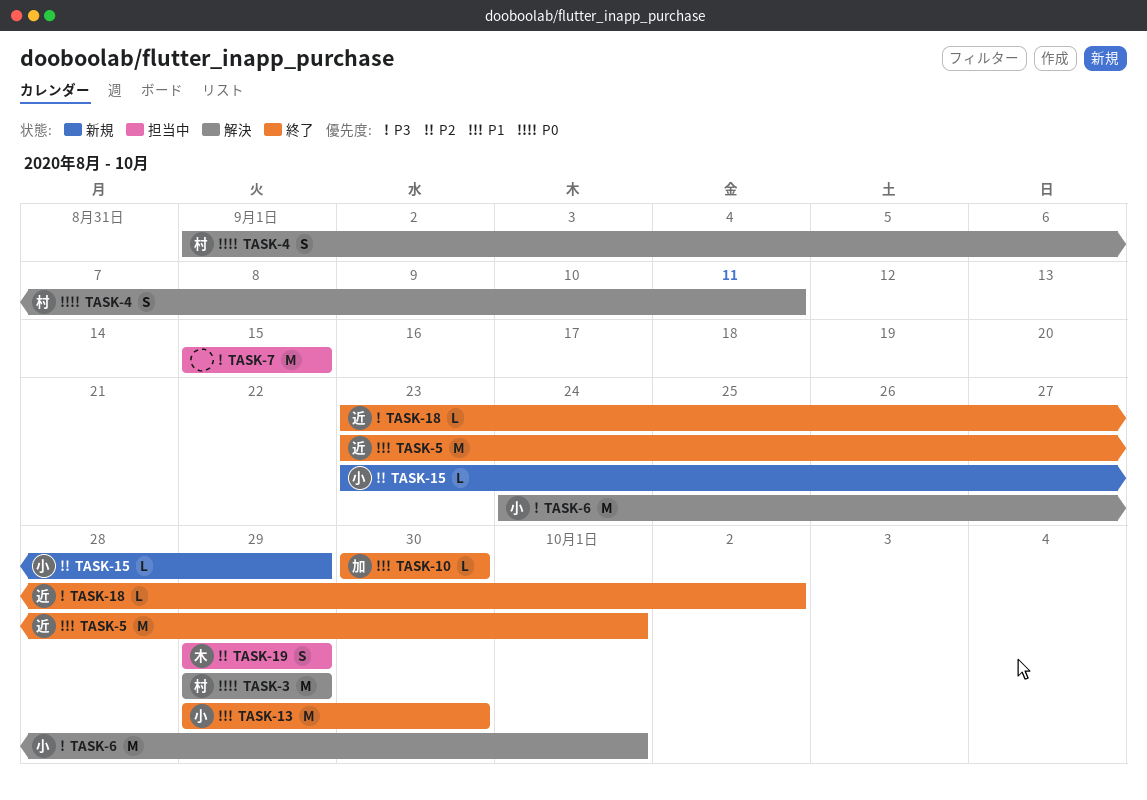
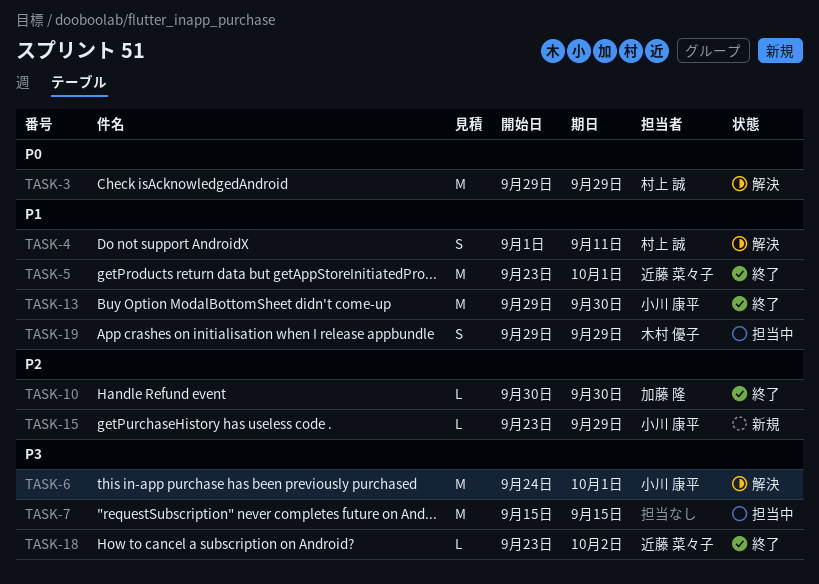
TASK-4, priority: P0 -> P1
TASK-10, priority: P1 -> P2
TASK-19, priority: P2 -> P1

